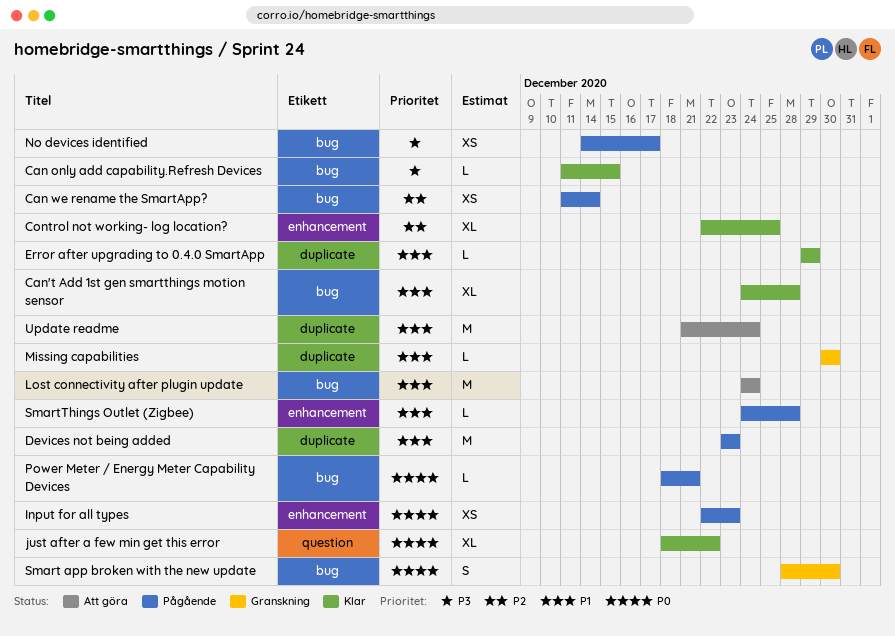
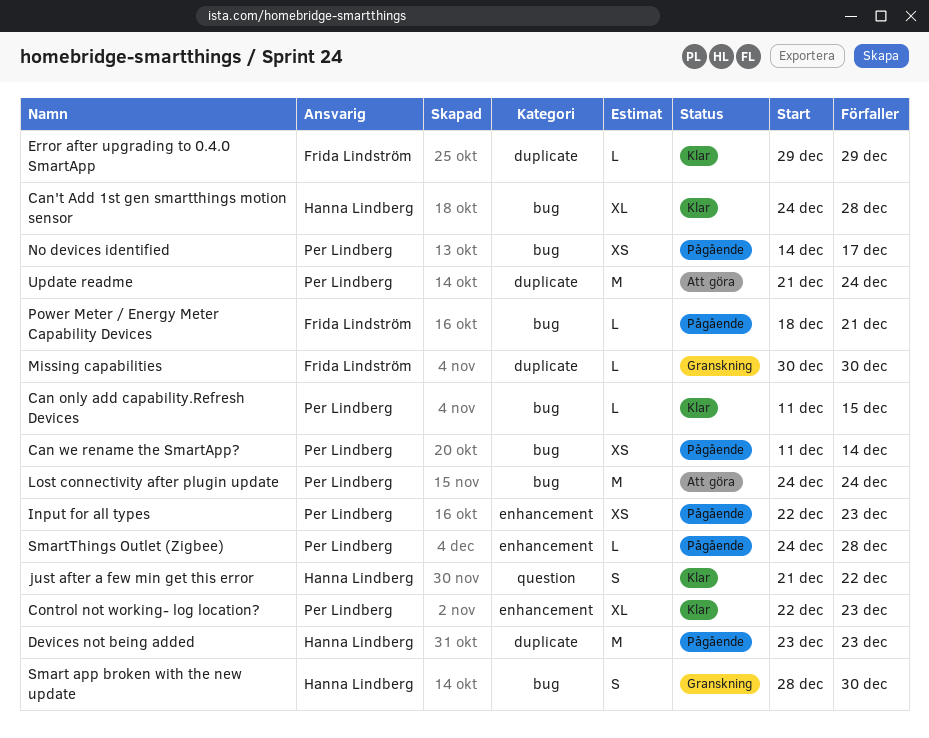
Control not working- log location?, due: Dec 25 -> Dec 23
just after a few min get this error, estimate: XL -> S
just after a few min get this error, start: Dec 18 -> Dec 21

